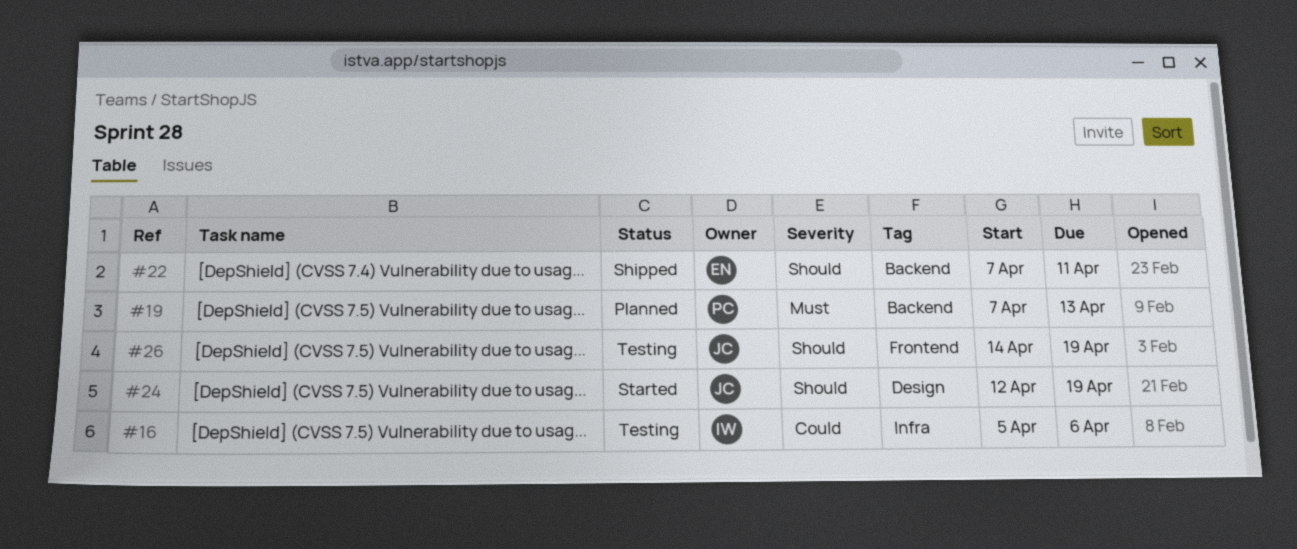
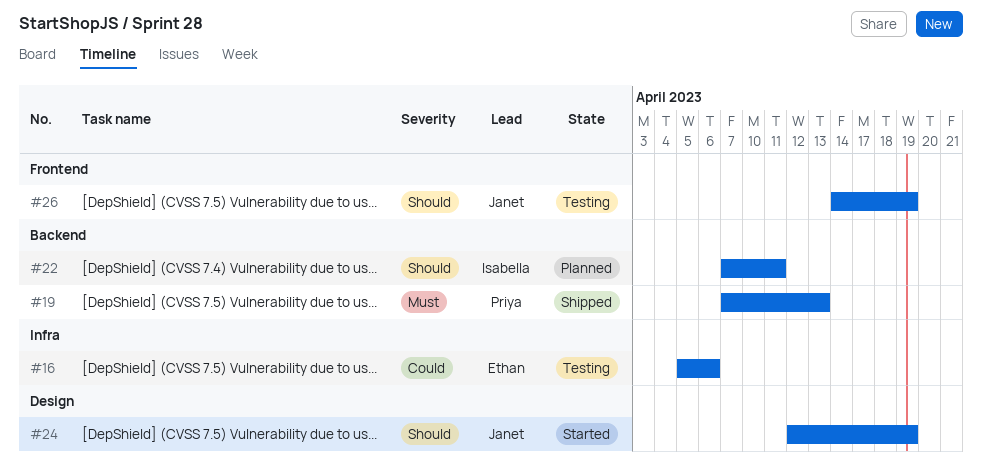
#16, owner: Isabella -> Ethan
#19, status: Planned -> Shipped
#22, status: Shipped -> Planned
#22, owner: Ethan -> Isabella

